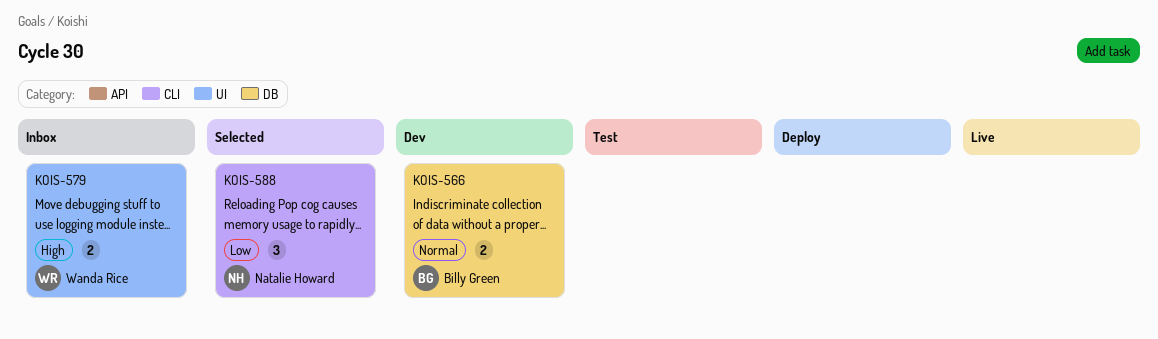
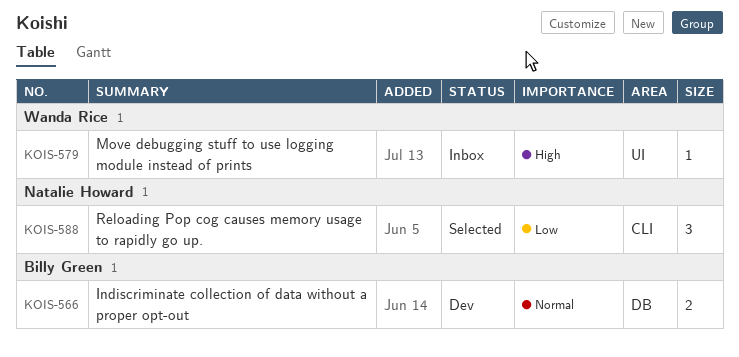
KOIS-579, estimate: 2 -> 1

